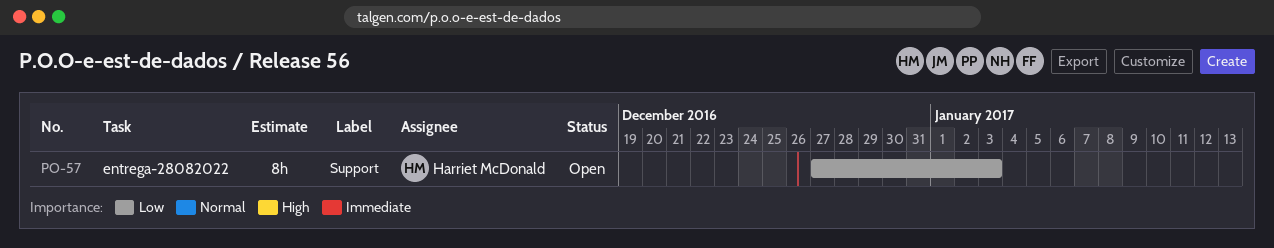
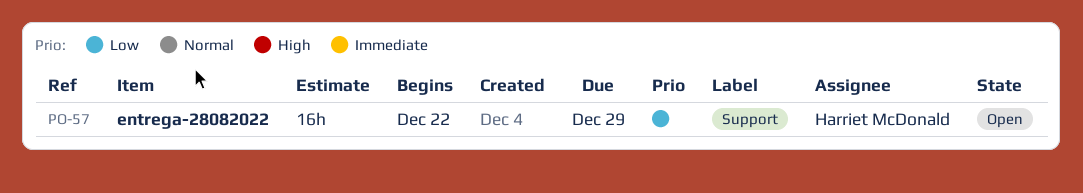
PO-57, estimate: 8h -> 16h
PO-57, start: Dec 27 -> Dec 22
PO-57, due: Jan 3 -> Dec 29

